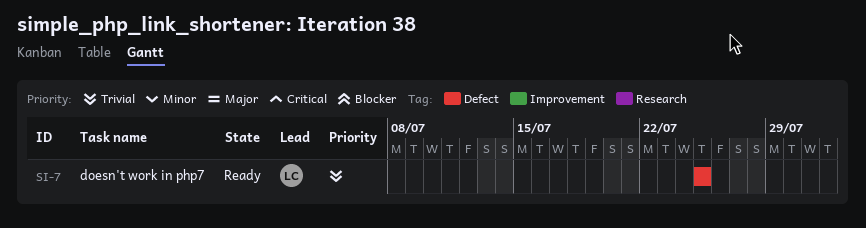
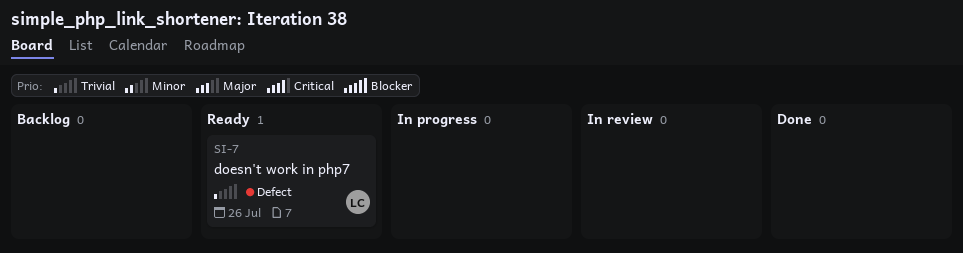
SI-7, due: Jul 25 -> Jul 26

